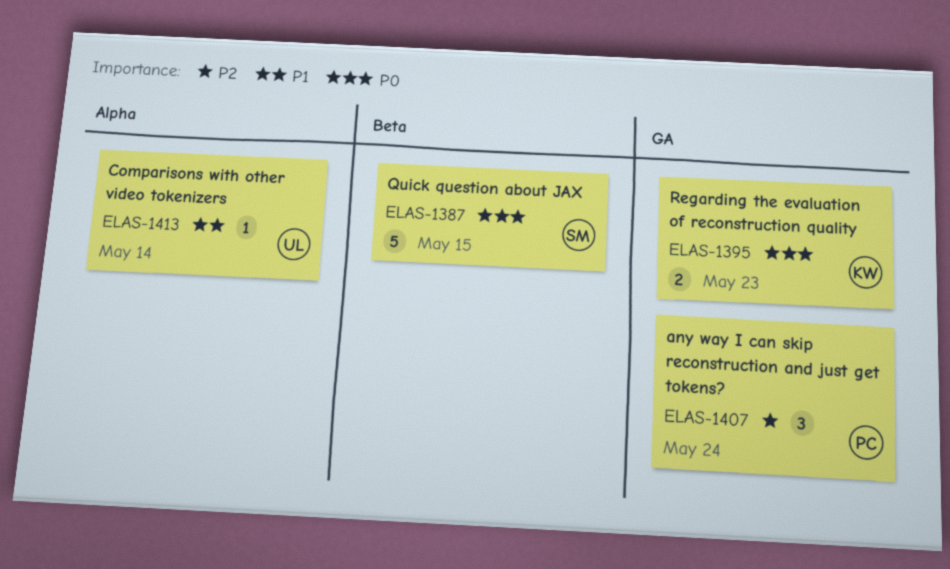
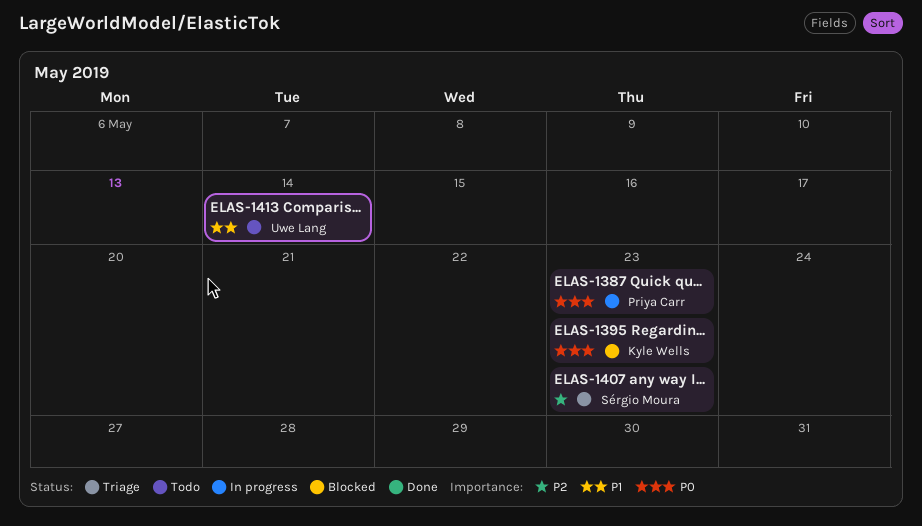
ELAS-1387, owner: Sérgio Moura -> Priya Carr
ELAS-1387, due: May 15 -> May 23
ELAS-1407, owner: Priya Carr -> Sérgio Moura
ELAS-1407, due: May 24 -> May 23

